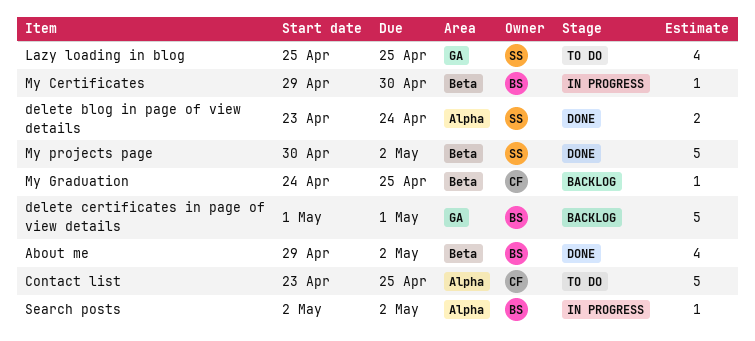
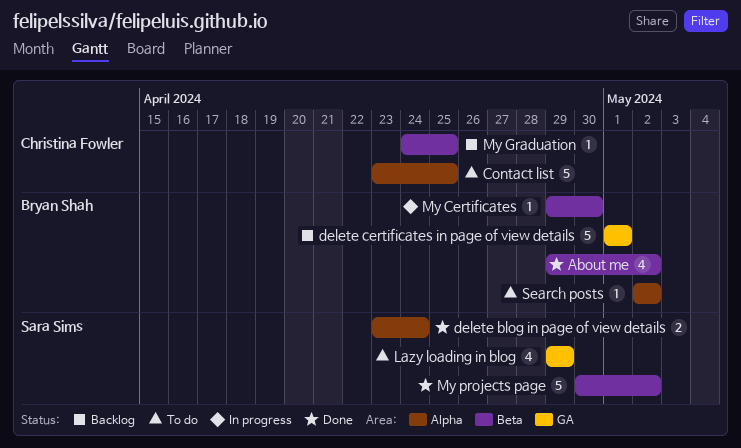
Lazy loading in blog, start: Apr 25 -> Apr 29
Lazy loading in blog, due: Apr 25 -> Apr 29
Search posts, status: In progress -> To do

